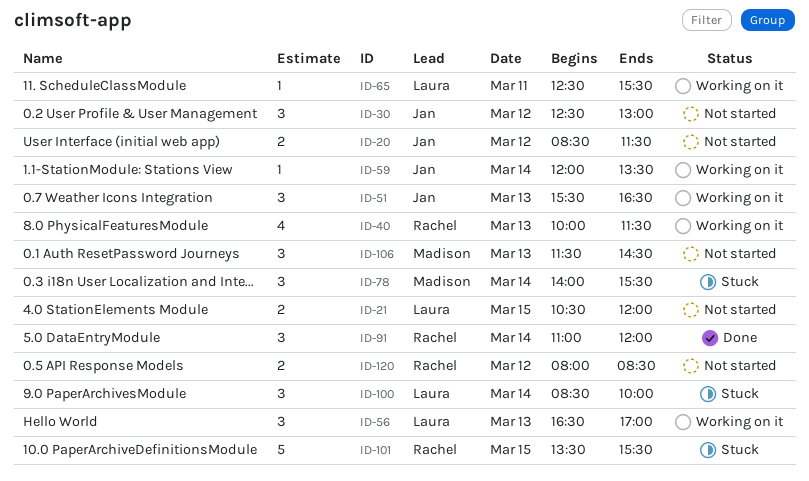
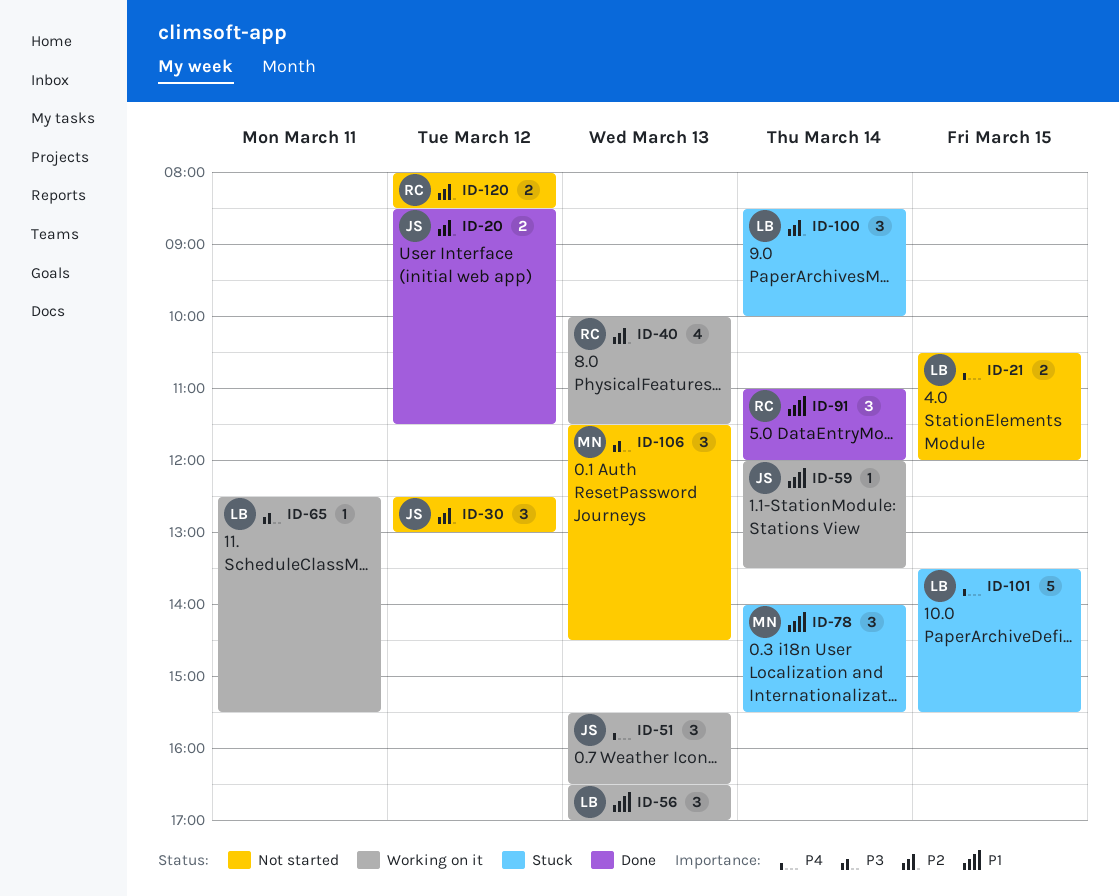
ID-20, status: Not started -> Done
ID-101, owner: Rachel -> Laura

